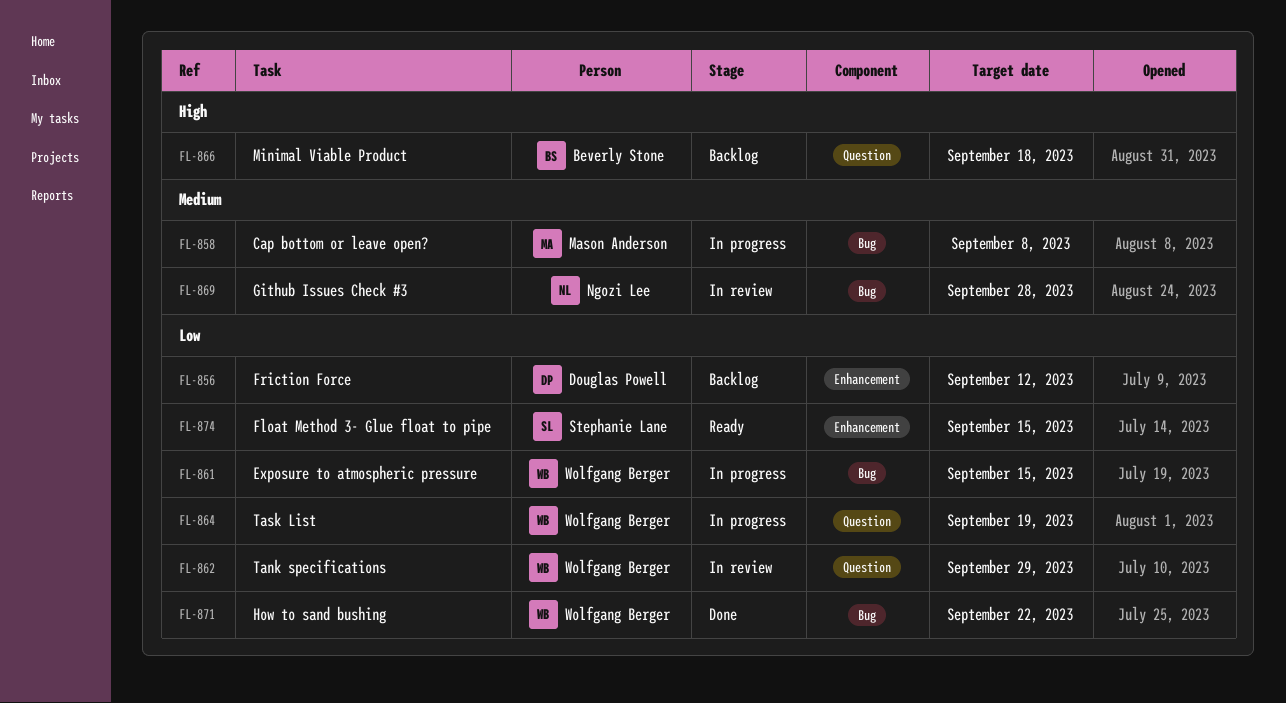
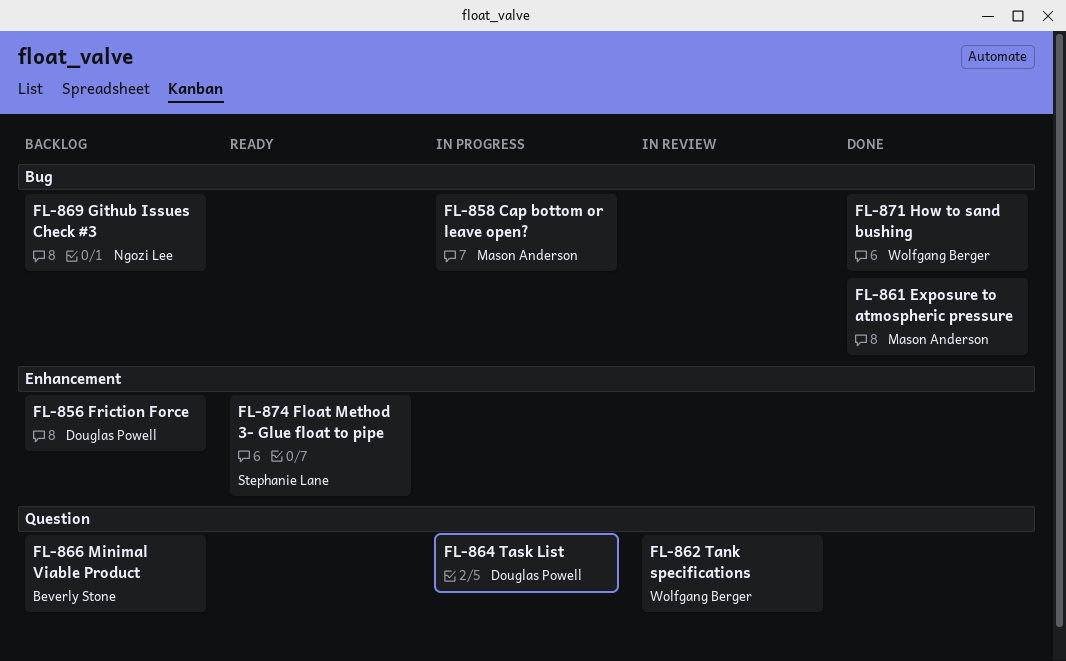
FL-861, status: In progress -> Done
FL-861, owner: Wolfgang Berger -> Mason Anderson
FL-864, owner: Wolfgang Berger -> Douglas Powell
FL-869, status: In review -> Backlog

